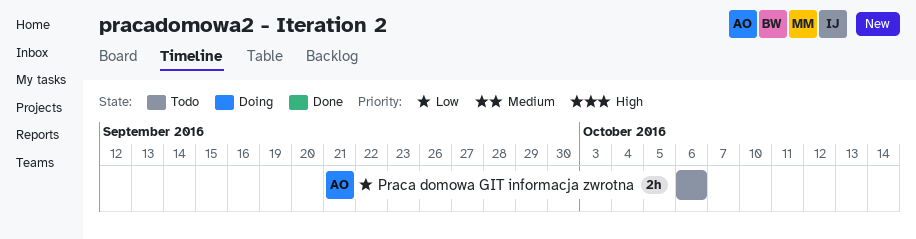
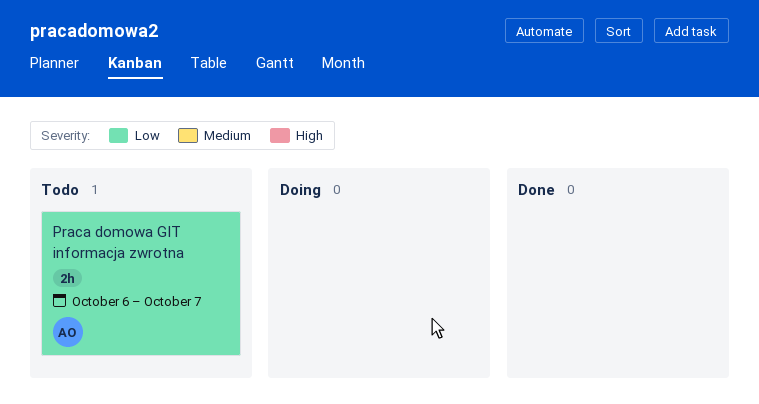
Praca domowa GIT informacja zwrotna, due: Oct 6 -> Oct 7

